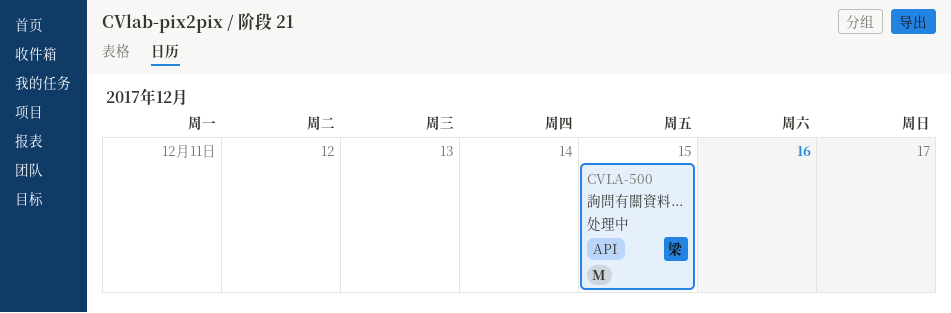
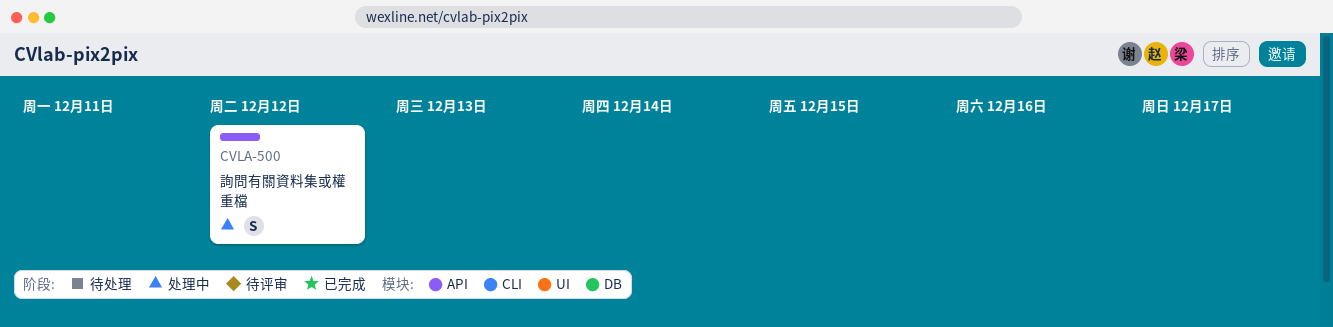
CVLA-500, estimate: M -> S
CVLA-500, due: Dec 15 -> Dec 12

